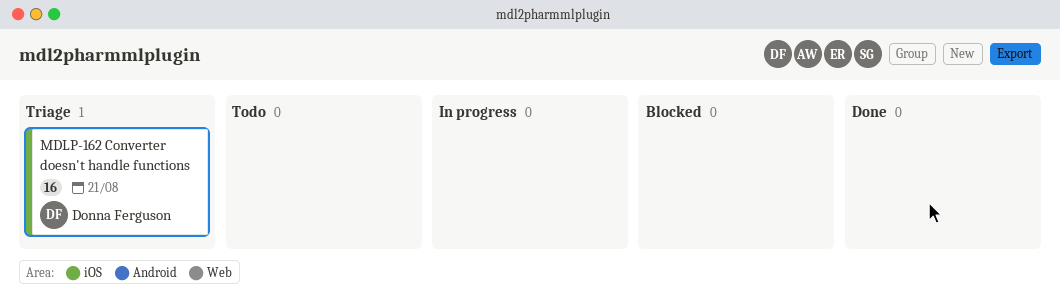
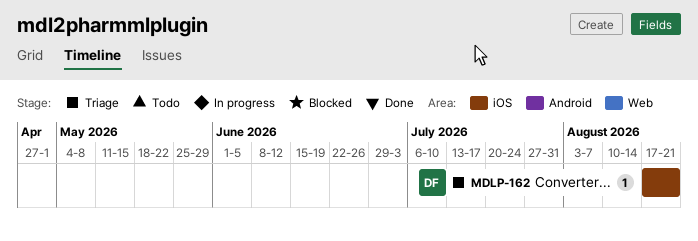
MDLP-162, estimate: 16 -> 1

